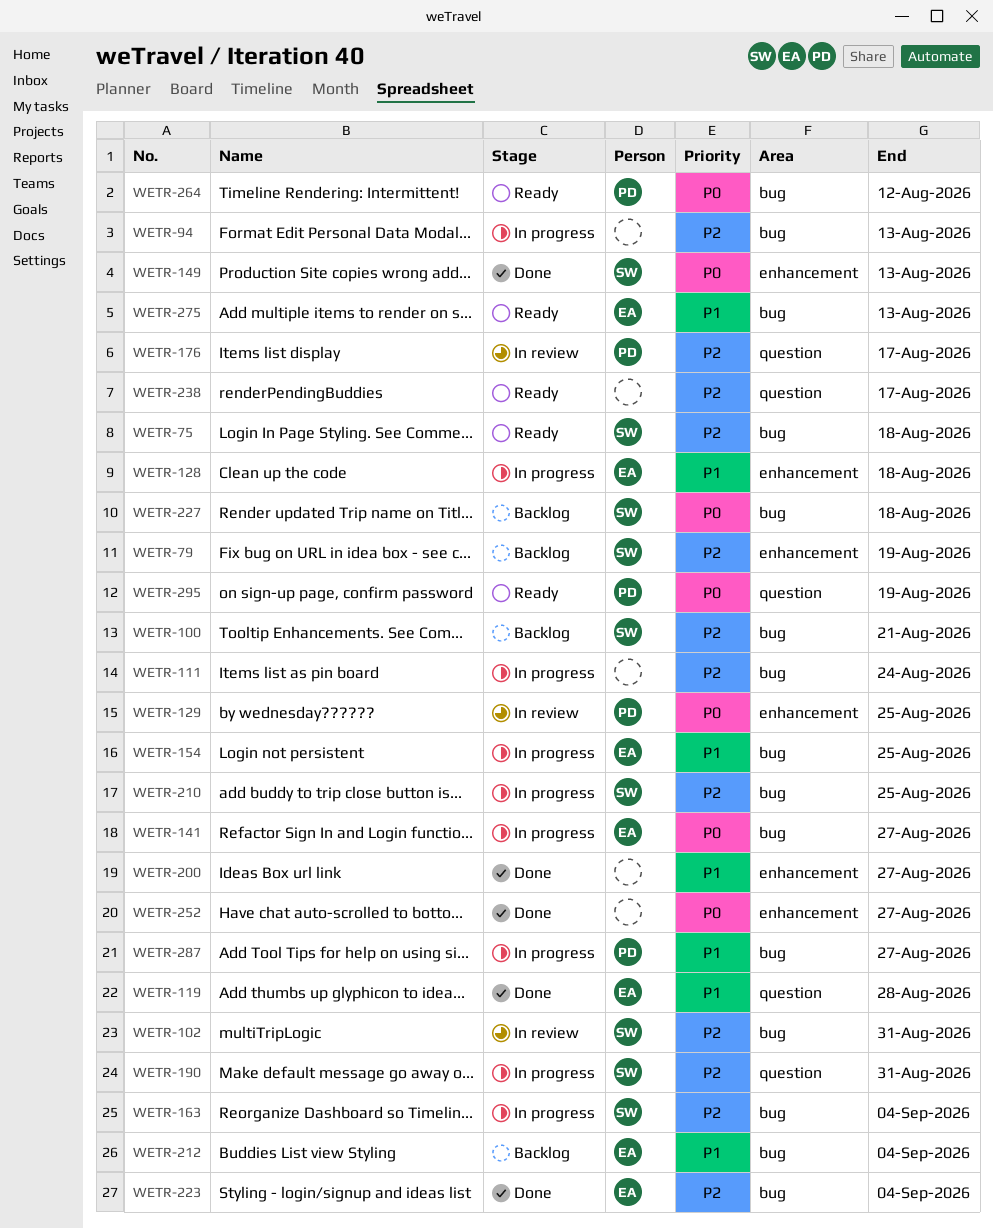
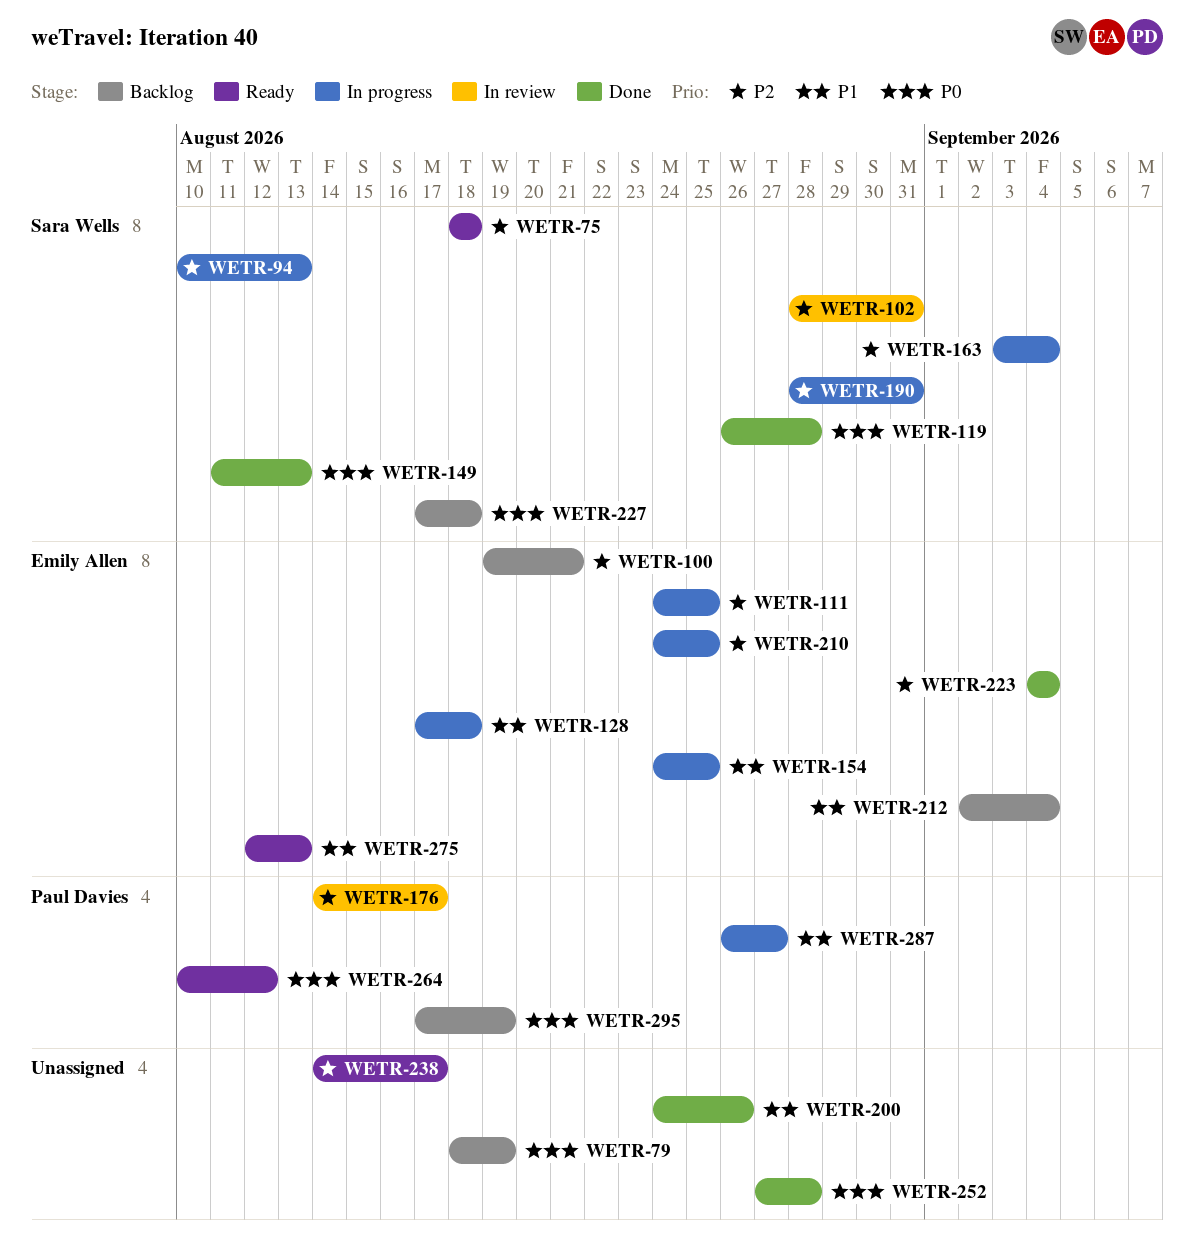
WETR-79, owner: Sara Wells -> none
WETR-79, priority: P2 -> P0
WETR-94, owner: none -> Sara Wells
WETR-100, owner: Sara Wells -> Emily Allen
WETR-111, owner: none -> Emily Allen
WETR-111, due: Aug 24 -> Aug 25
WETR-119, owner: Emily Allen -> Sara Wells
WETR-119, priority: P1 -> P0
WETR-129: present -> none
WETR-141: present -> none
WETR-200, due: Aug 27 -> Aug 26
WETR-210, owner: Sara Wells -> Emily Allen
WETR-252, due: Aug 27 -> Aug 28
WETR-295, status: Ready -> Backlog

